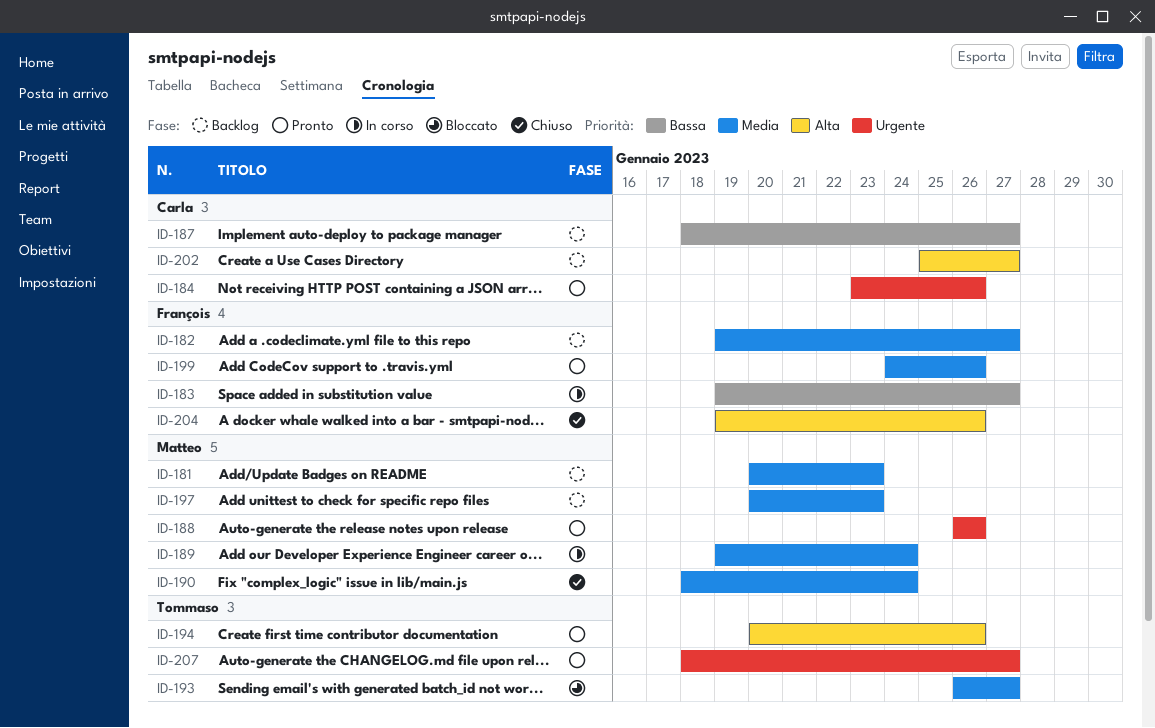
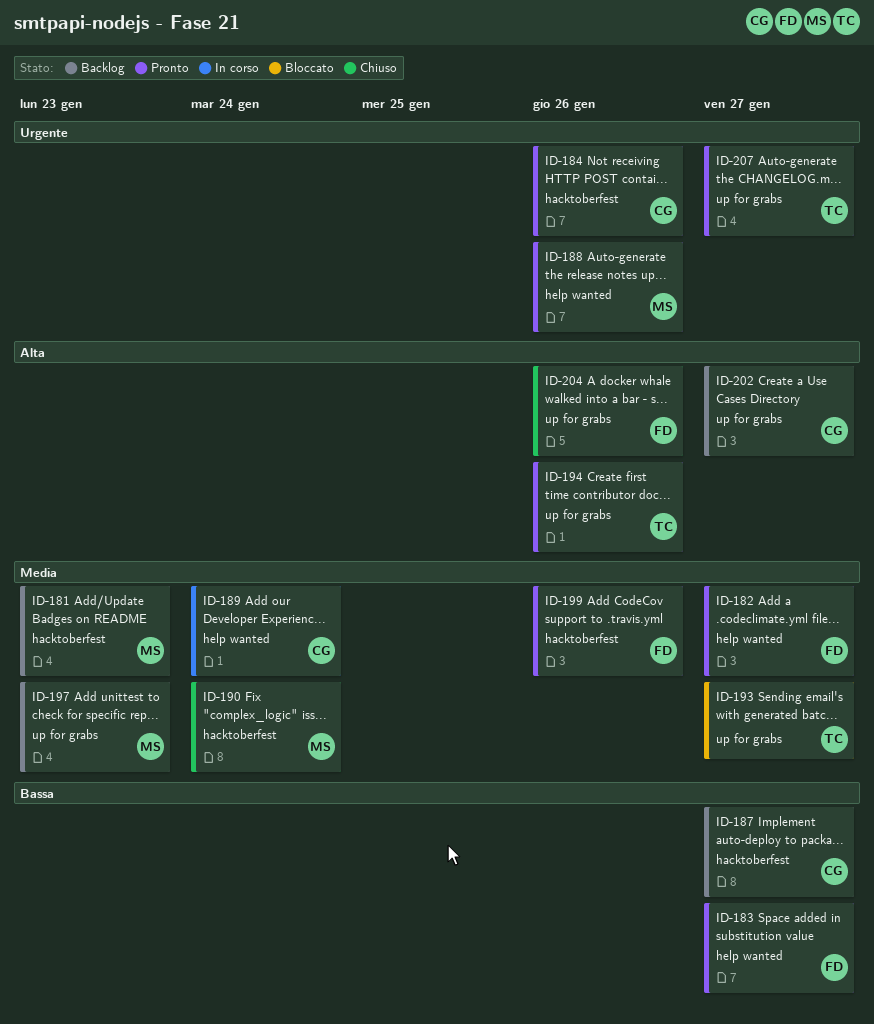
ID-182, status: Backlog -> Pronto
ID-183, status: In corso -> Pronto
ID-189, owner: Matteo -> Carla

